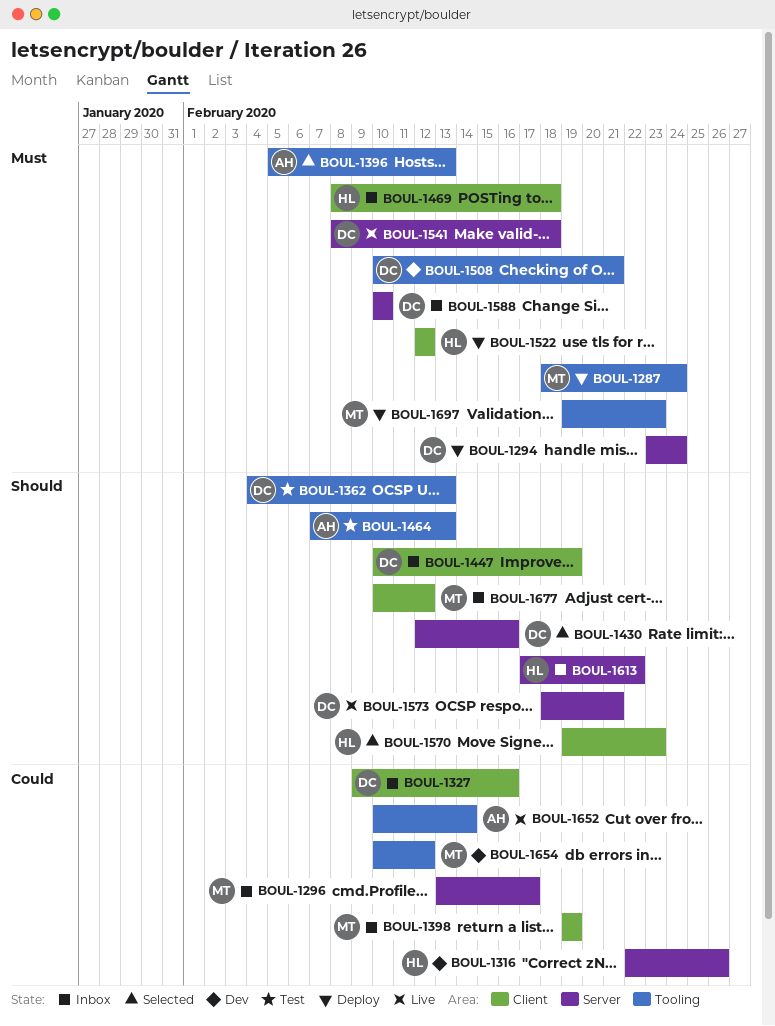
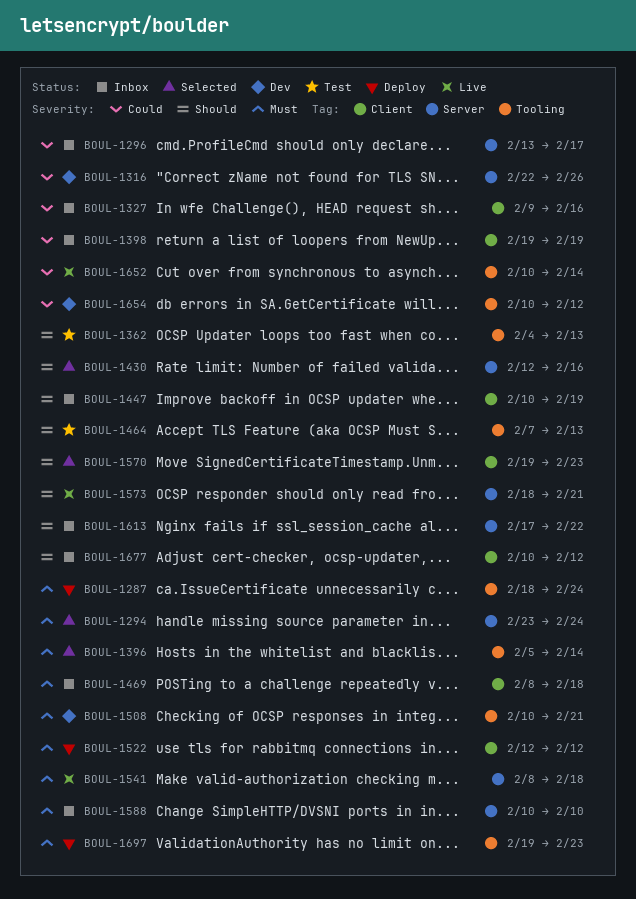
BOUL-1294, status: Deploy -> Selected
BOUL-1396, due: Feb 13 -> Feb 14

